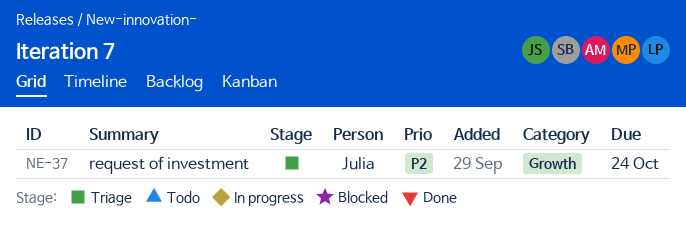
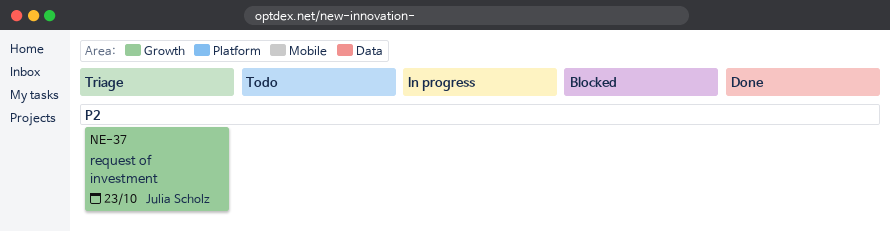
NE-37, due: Oct 24 -> Oct 23

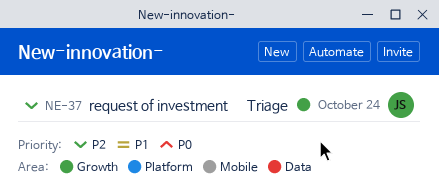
NE-37, due: Oct 23 -> Oct 24

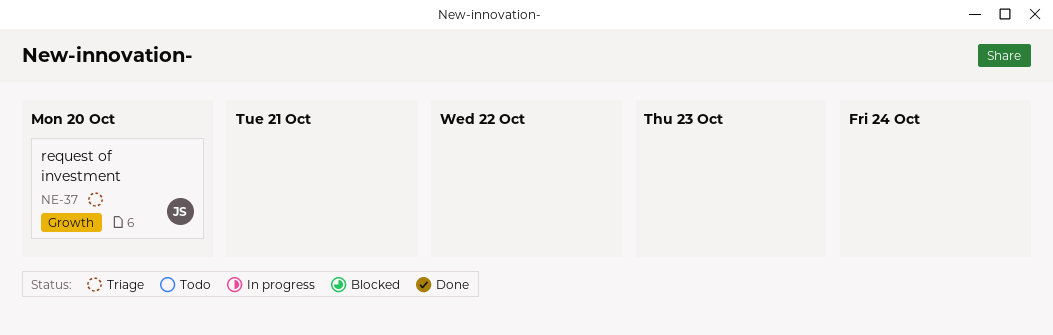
NE-37, due: Oct 24 -> Oct 20

